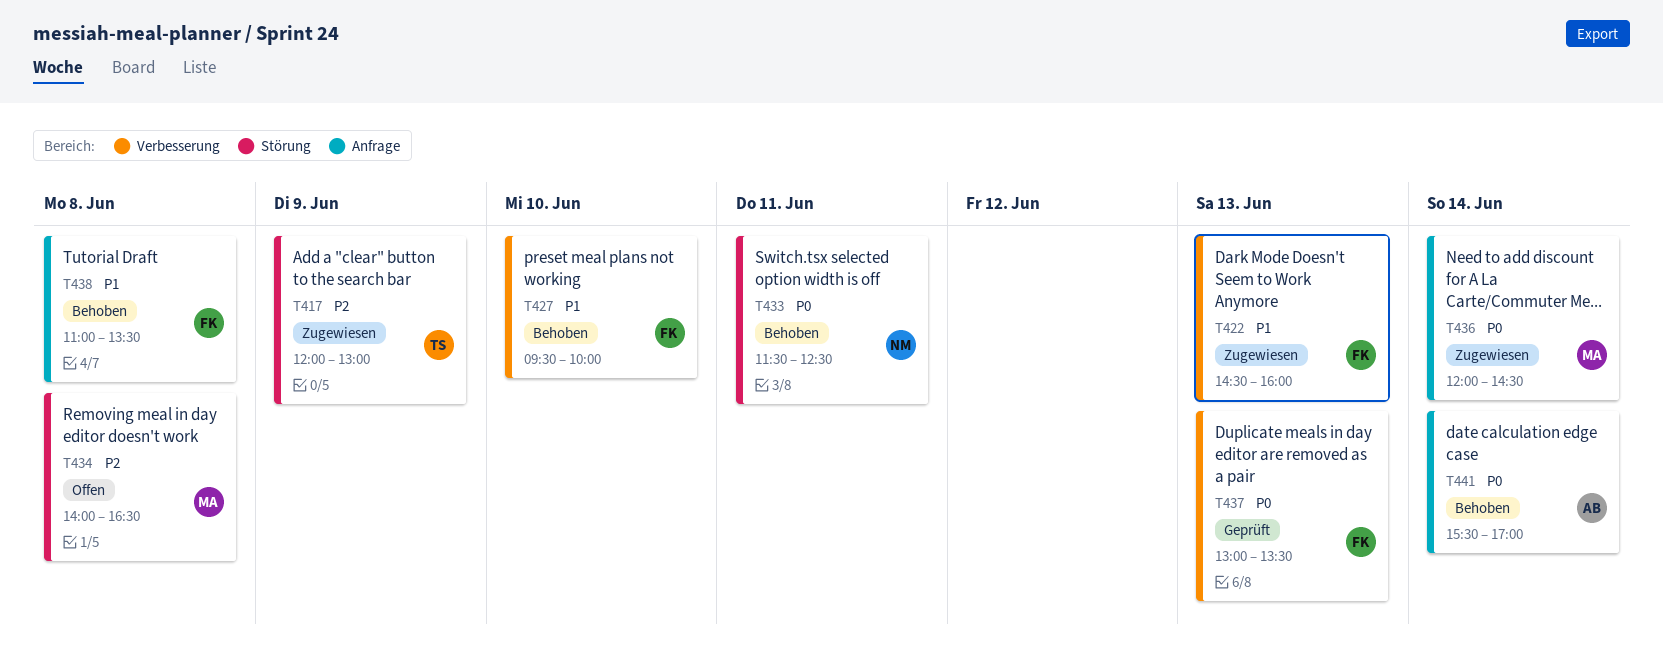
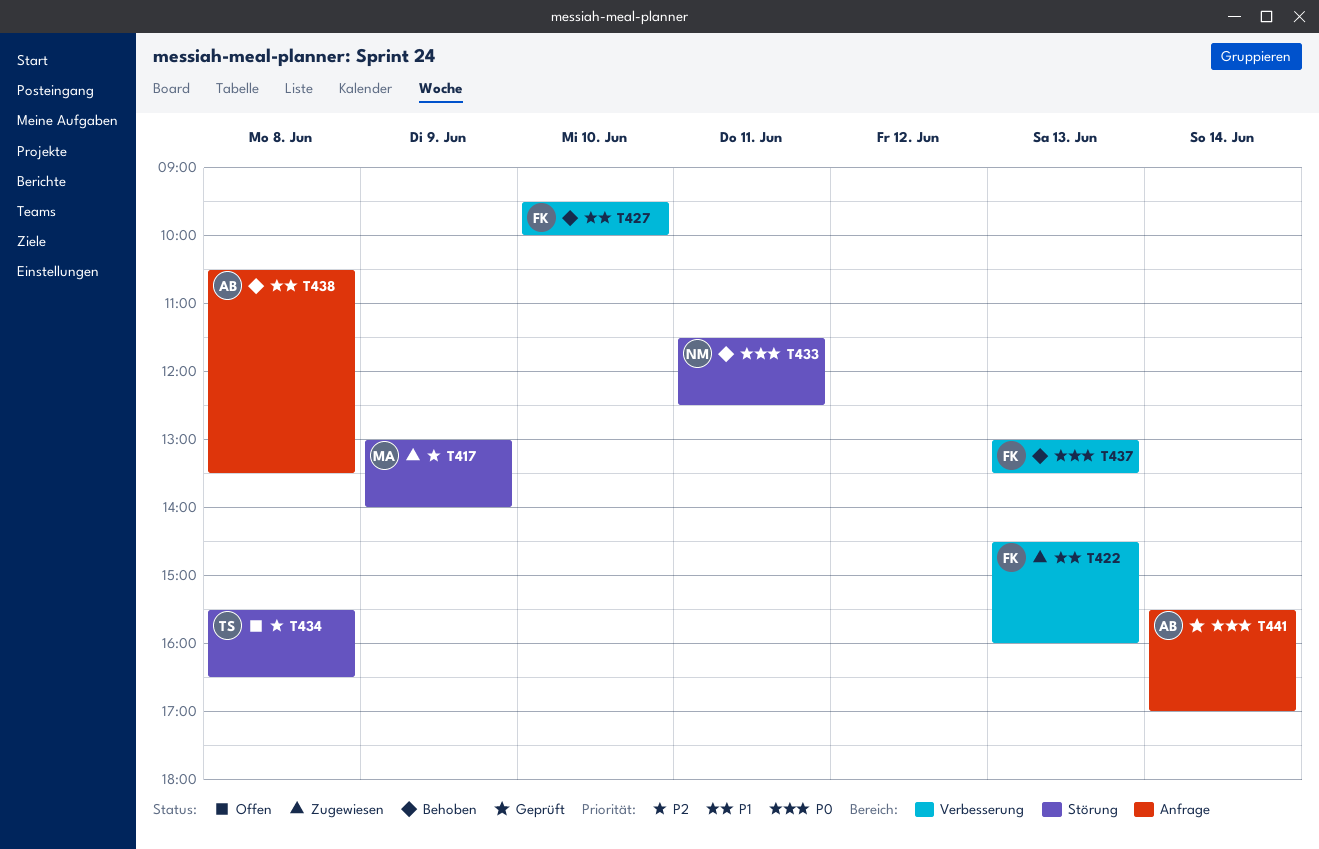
T417, owner: TS -> MA
T417, begins: 12:00 -> 13:00
T417, ends: 13:00 -> 14:00
T434, owner: MA -> TS
T434, begins: 14:00 -> 15:30
T436: present -> none
T437, status: Geprüft -> Behoben
T438, owner: FK -> AB
T438, begins: 11:00 -> 10:30
T441, status: Behoben -> Geprüft

